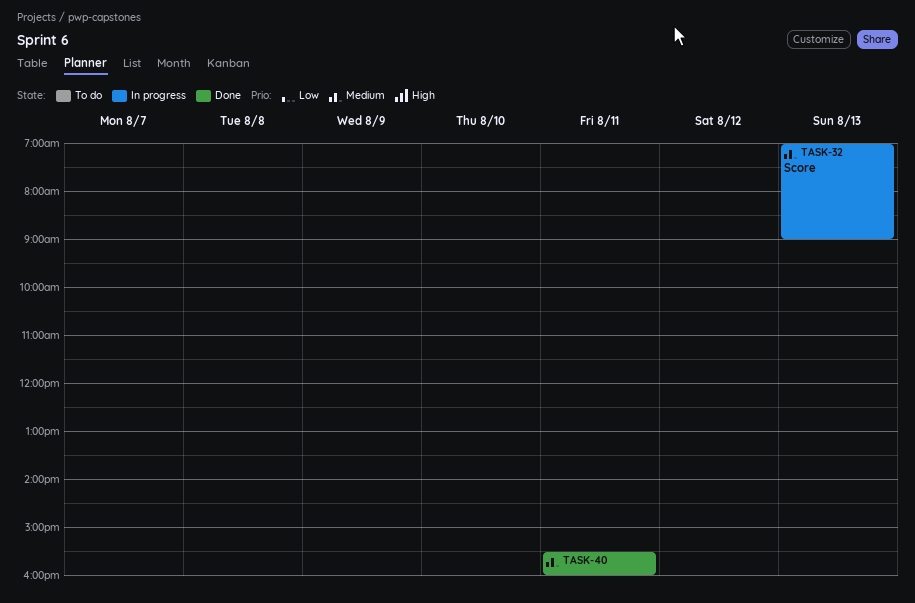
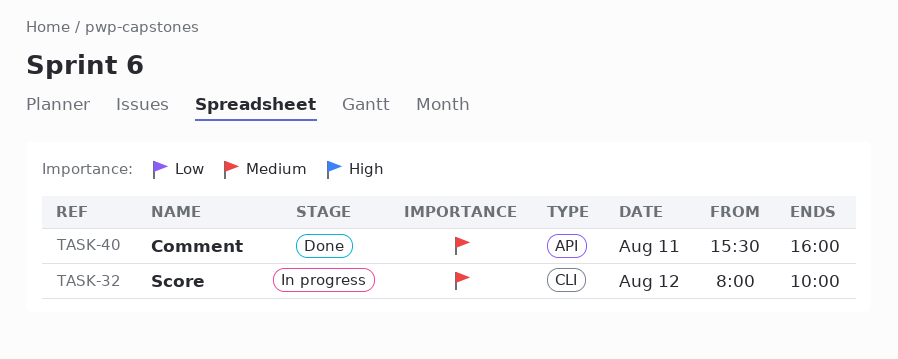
TASK-32, day: Aug 13 -> Aug 12
TASK-32, begins: 07:00 -> 08:00
TASK-32, ends: 09:00 -> 10:00

